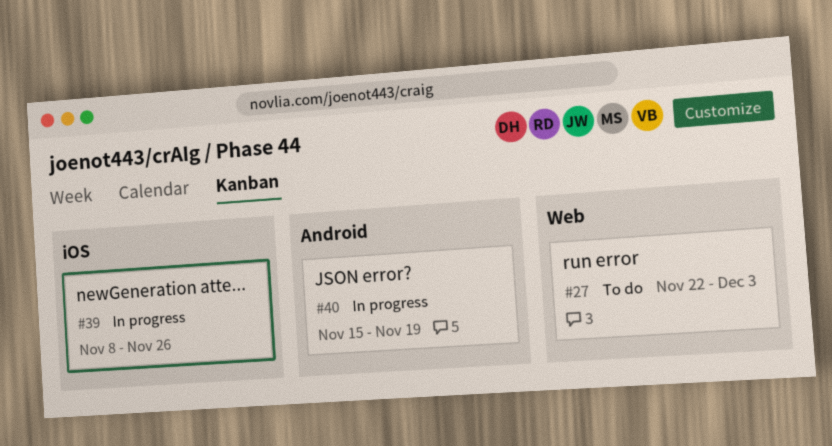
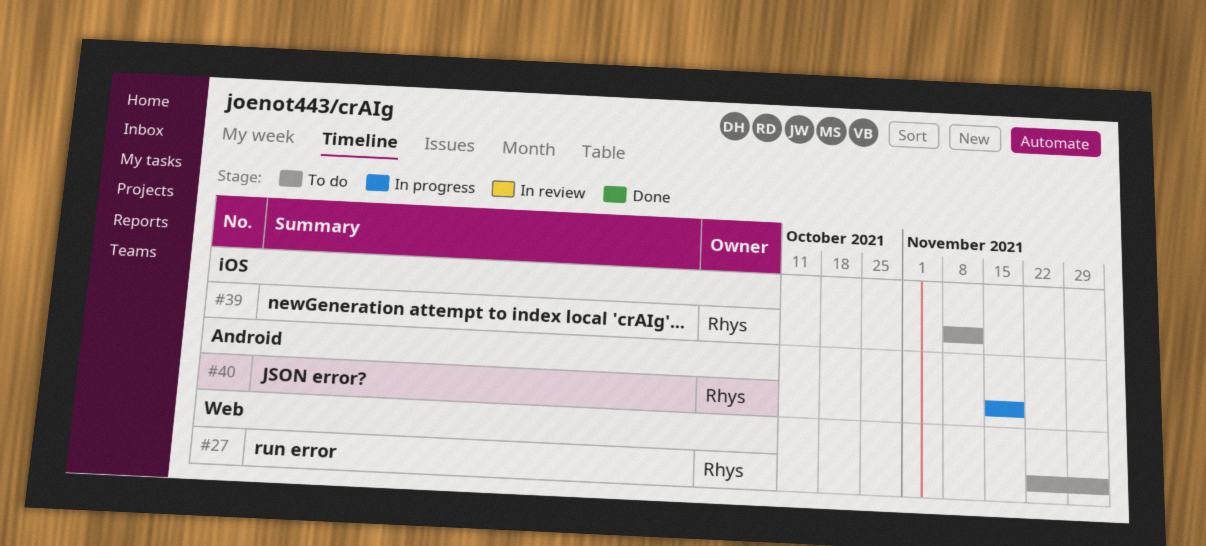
#39, status: In progress -> To do
#39, due: Nov 26 -> Nov 12

